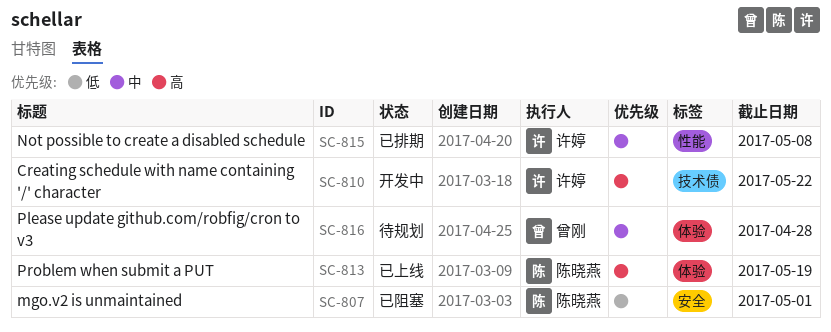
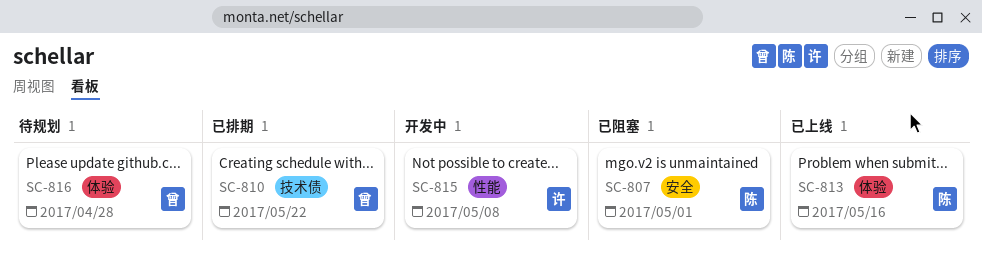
SC-810, status: 开发中 -> 已排期
SC-810, owner: 许婷 -> 曾刚
SC-813, due: May 19 -> May 16
SC-815, status: 已排期 -> 开发中

